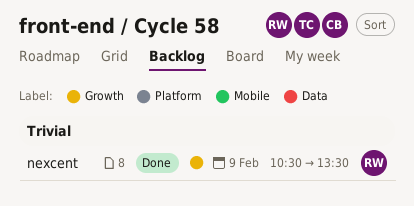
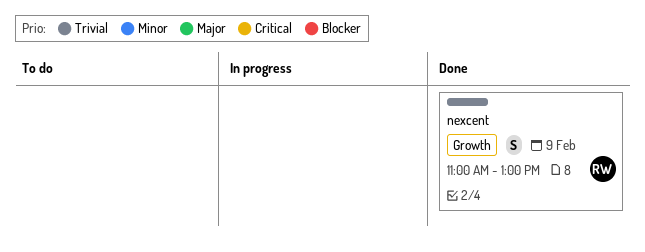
nexcent, begins: 10:30 -> 11:00
nexcent, ends: 13:30 -> 13:00

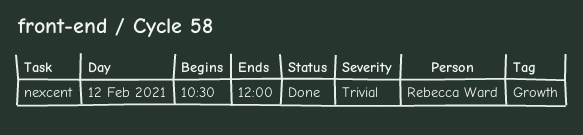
nexcent, day: Feb 9 -> Feb 12
nexcent, begins: 11:00 -> 10:30
nexcent, ends: 13:00 -> 12:00

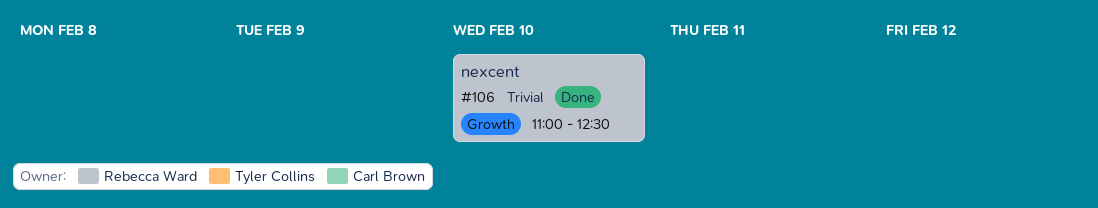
nexcent, day: Feb 12 -> Feb 10
nexcent, begins: 10:30 -> 11:00
nexcent, ends: 12:00 -> 12:30

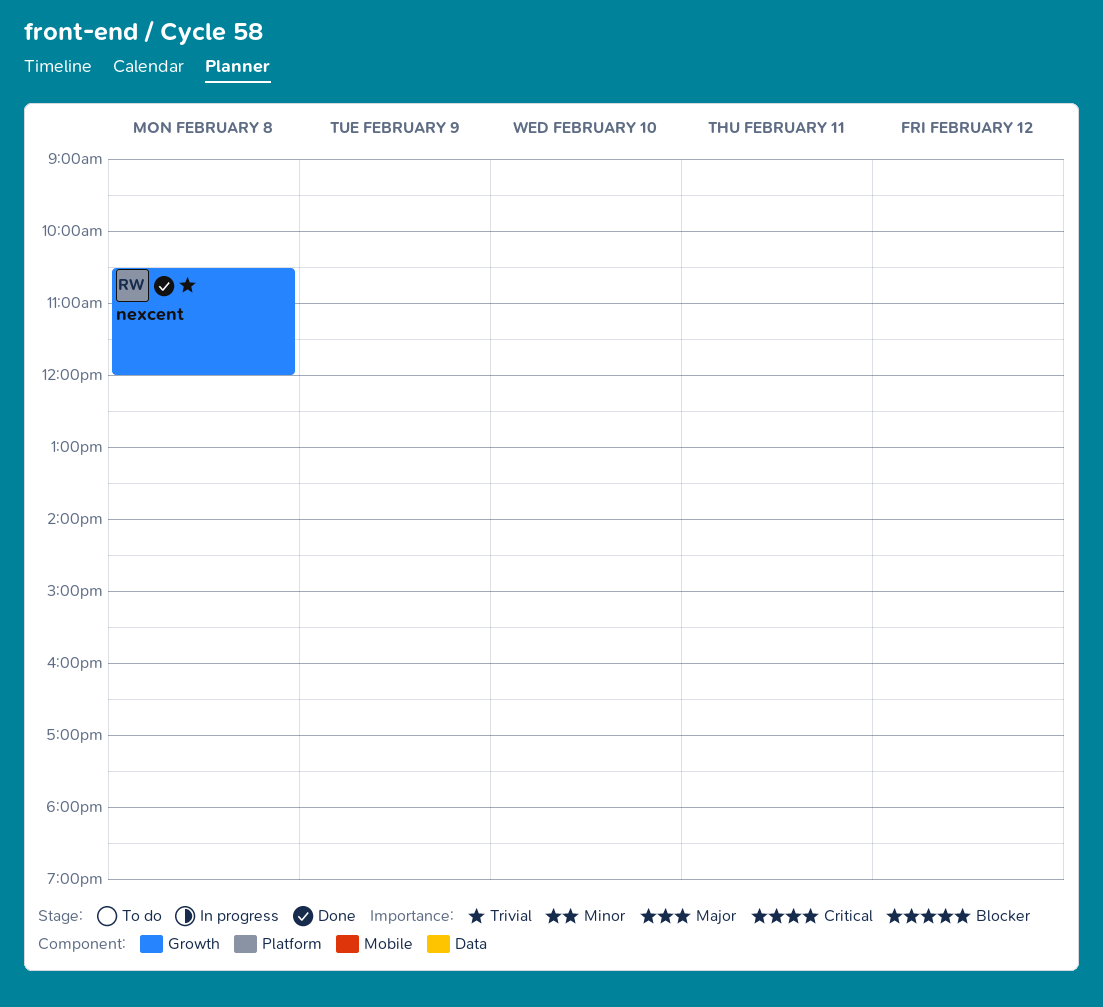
nexcent, day: Feb 10 -> Feb 8
nexcent, begins: 11:00 -> 10:30
nexcent, ends: 12:30 -> 12:00

